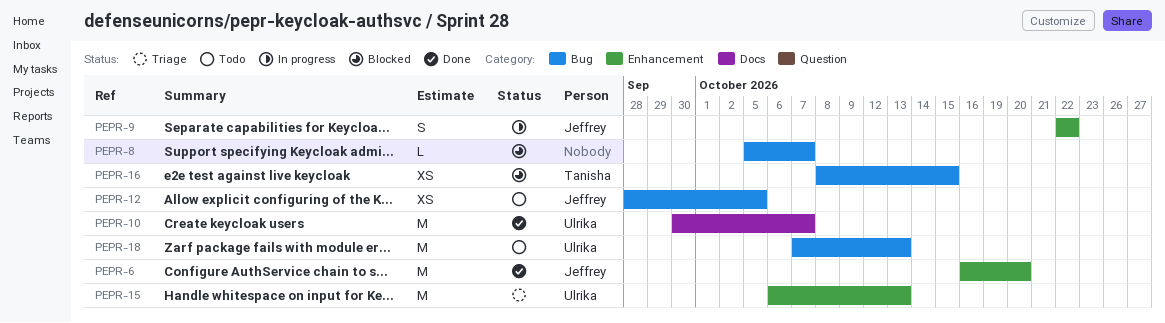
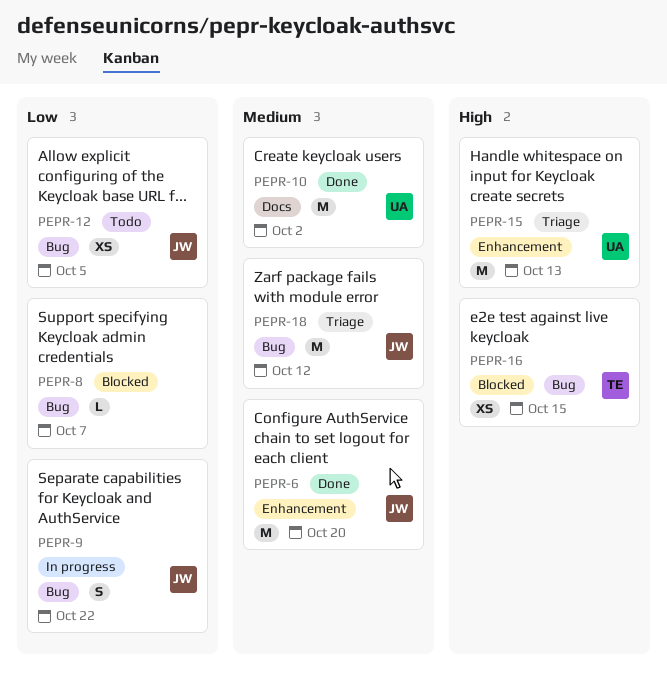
PEPR-9, label: Enhancement -> Bug
PEPR-10, due: Oct 7 -> Oct 2
PEPR-18, status: Todo -> Triage
PEPR-18, owner: Ulrika -> Jeffrey
PEPR-18, due: Oct 13 -> Oct 12

